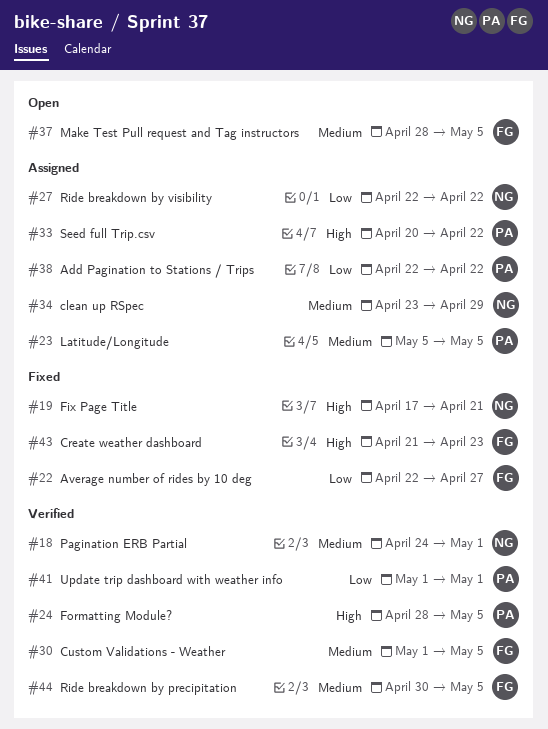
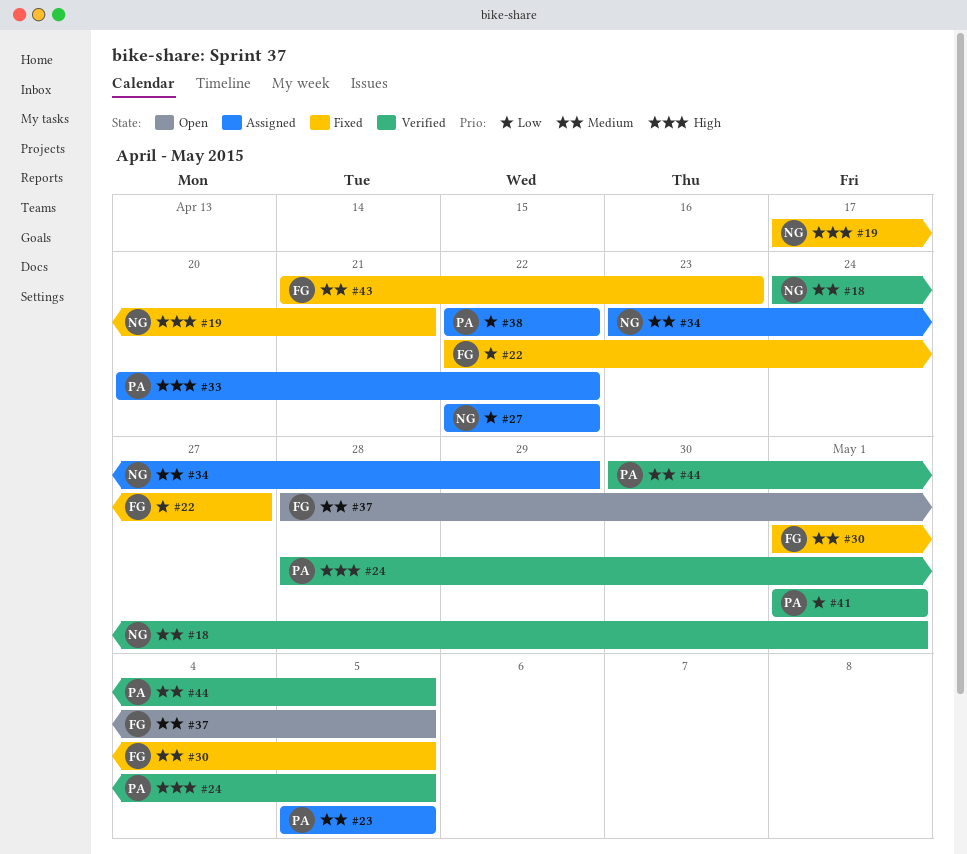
#30, status: Verified -> Fixed
#43, priority: High -> Medium
#44, owner: FG -> PA

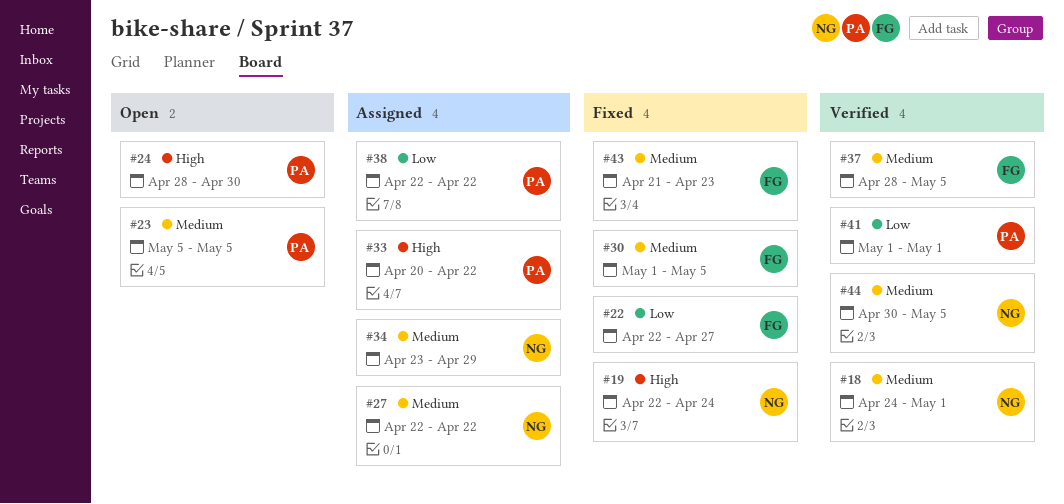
#19, start: Apr 17 -> Apr 22
#19, due: Apr 21 -> Apr 24
#23, status: Assigned -> Open
#24, status: Verified -> Open
#24, due: May 5 -> Apr 30
#27, priority: Low -> Medium
#37, status: Open -> Verified
#44, owner: PA -> NG

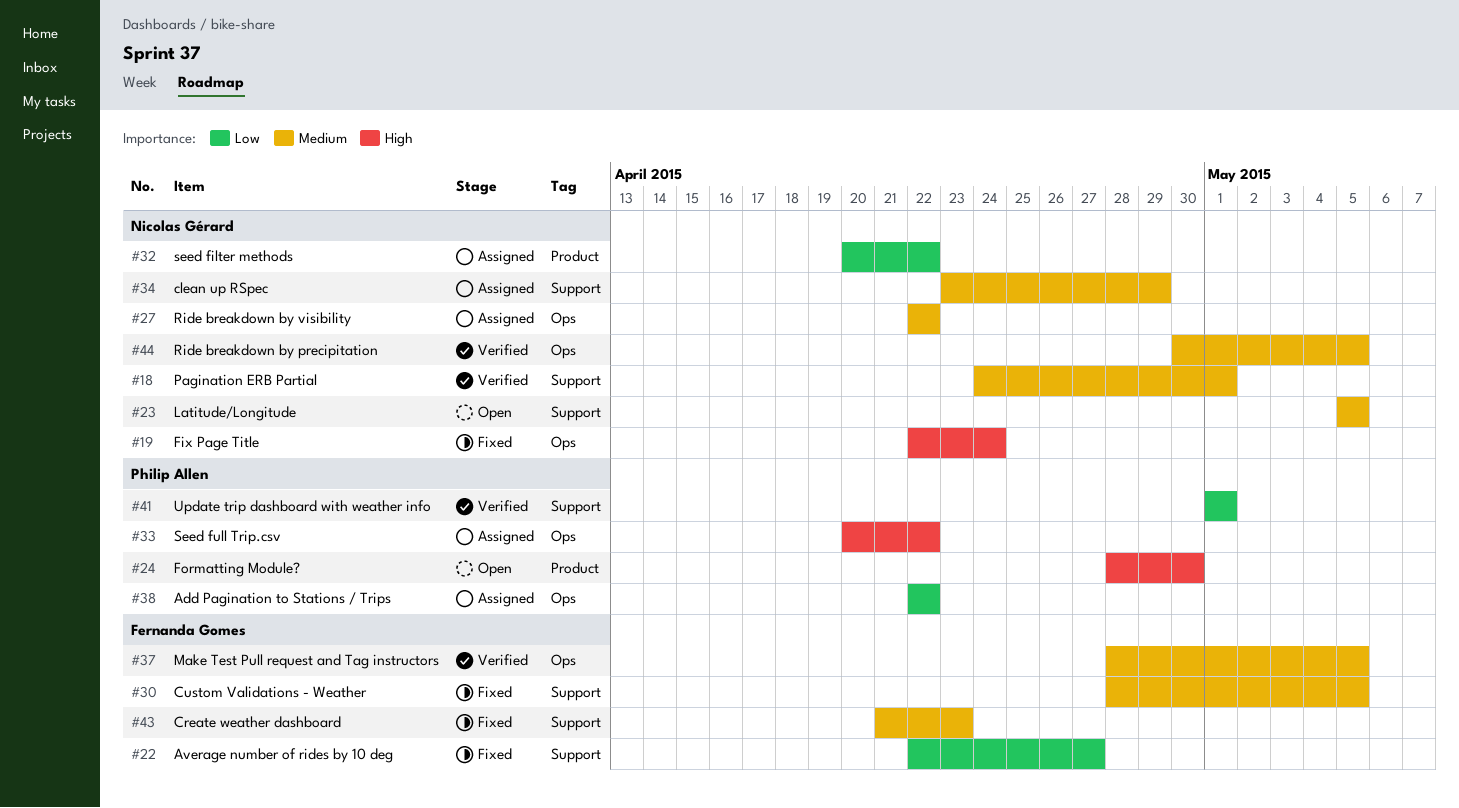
#23, owner: Philip Allen -> Nicolas Gérard
#30, start: May 1 -> Apr 28
#32: none -> present

